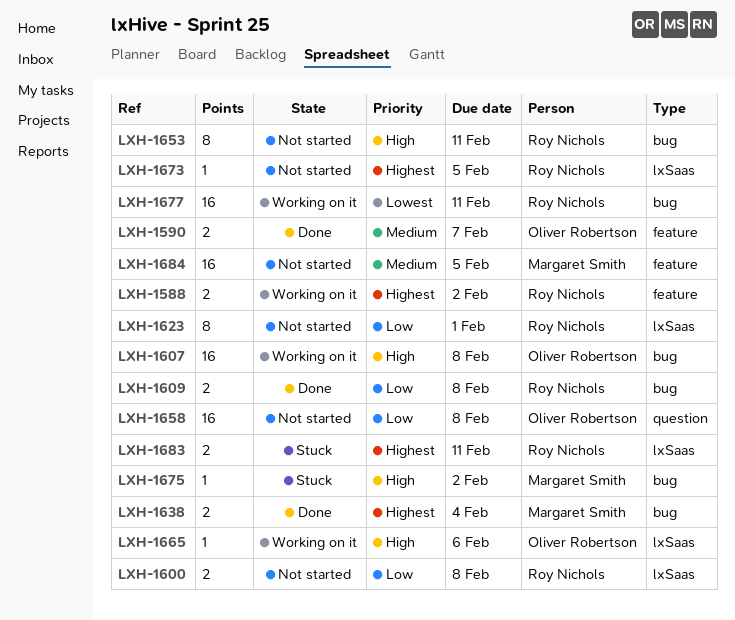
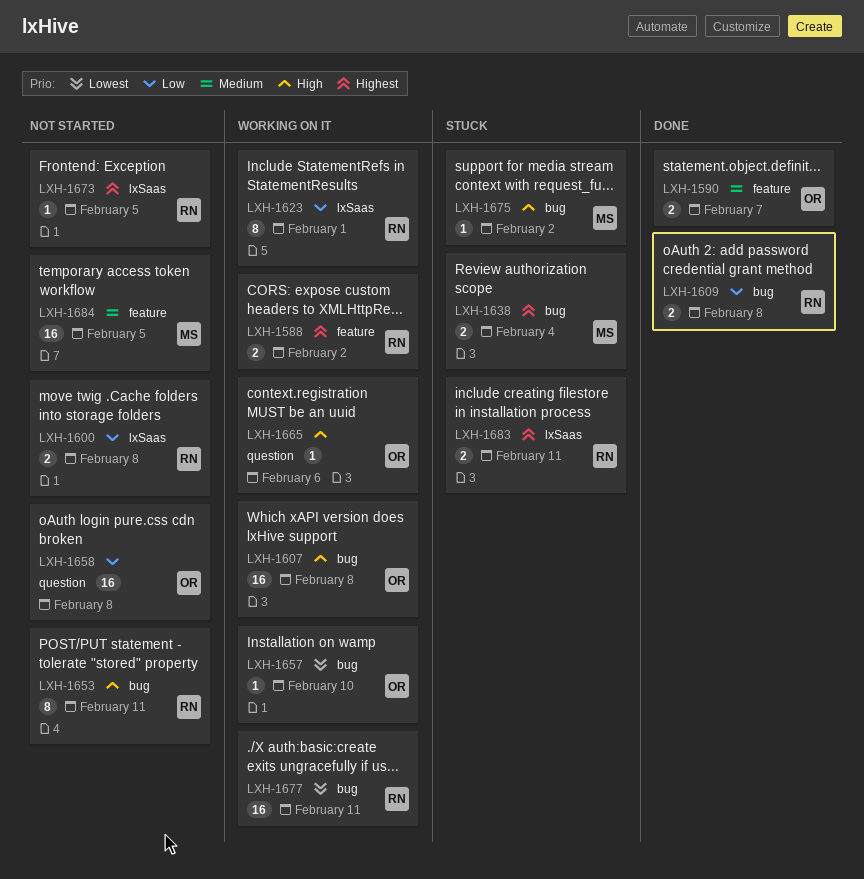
LXH-1623, status: Not started -> Working on it
LXH-1638, status: Done -> Stuck
LXH-1657: none -> present
LXH-1665, label: lxSaas -> question

